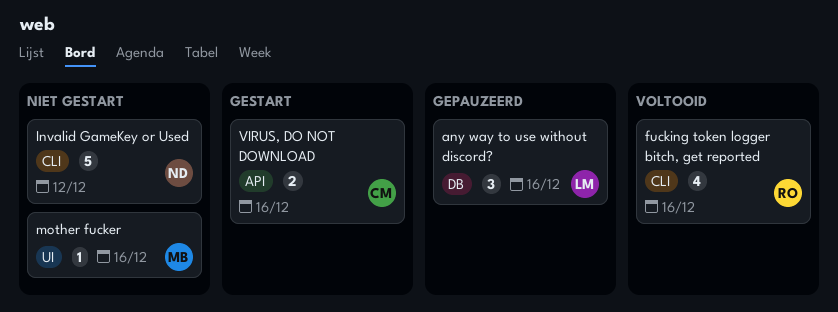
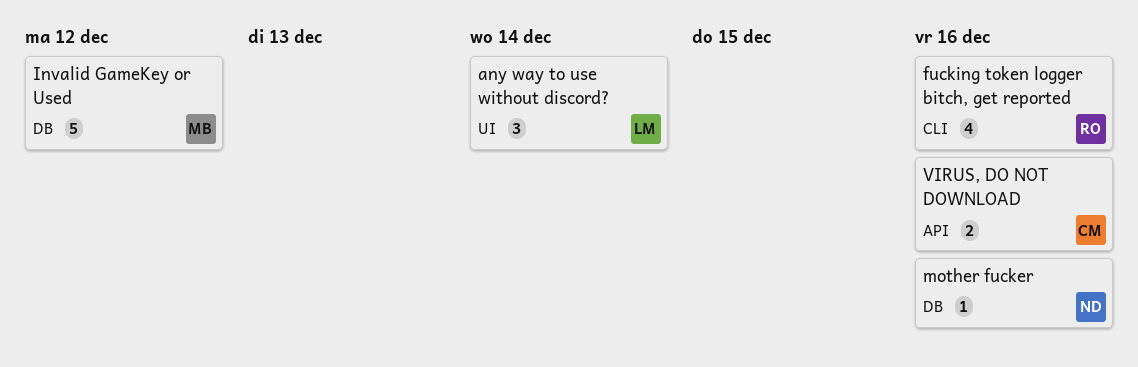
any way to use without discord?, label: DB -> UI
any way to use without discord?, due: Dec 16 -> Dec 14
Invalid GameKey or Used, owner: ND -> MB
Invalid GameKey or Used, label: CLI -> DB
mother fucker, owner: MB -> ND
mother fucker, label: UI -> DB

